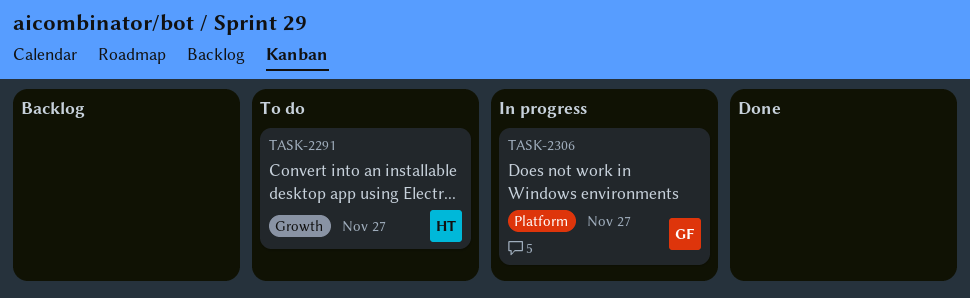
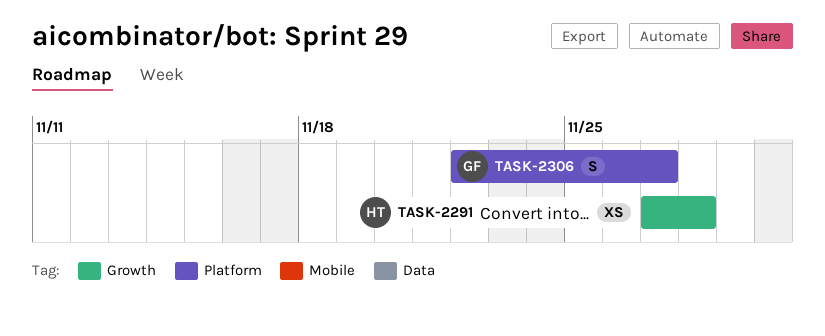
TASK-2291, due: Nov 27 -> Nov 28

